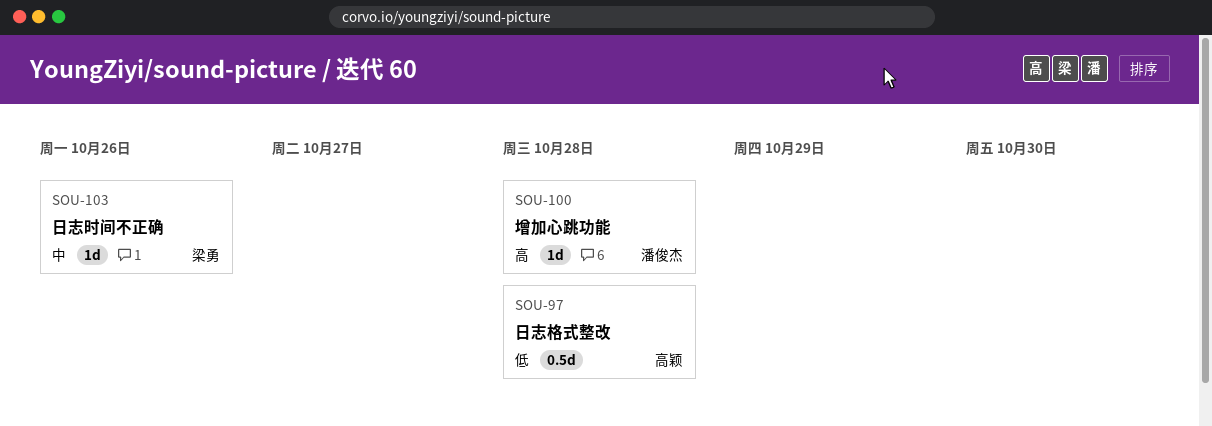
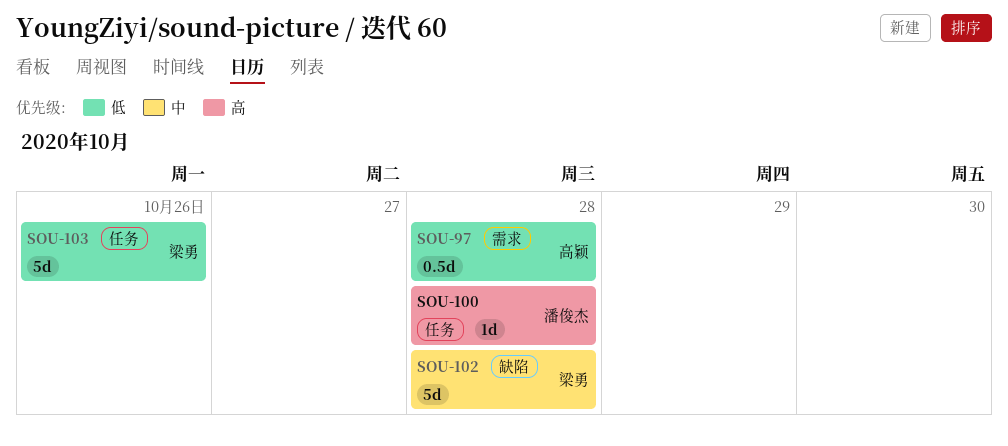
SOU-102: none -> present
SOU-103, priority: 中 -> 低
SOU-103, estimate: 1d -> 5d

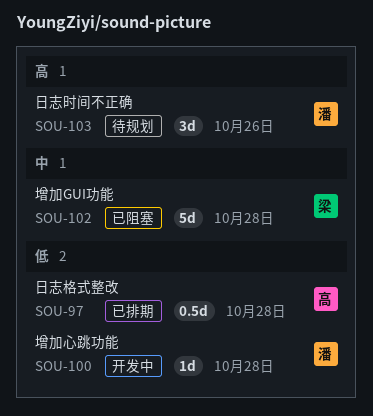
SOU-100, priority: 高 -> 低
SOU-103, owner: 梁勇 -> 潘俊杰
SOU-103, priority: 低 -> 高
SOU-103, estimate: 5d -> 3d

